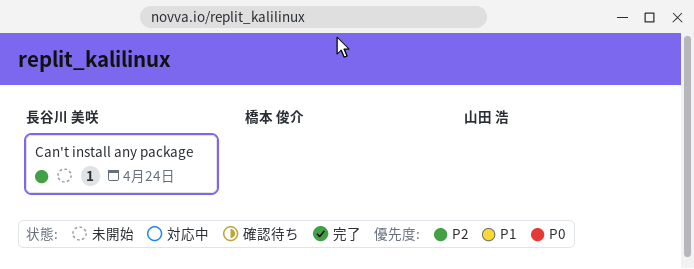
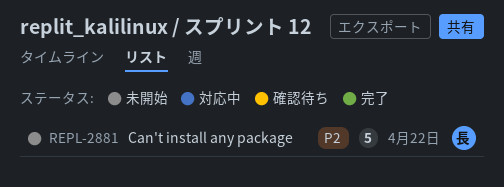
Can't install any package, estimate: 1 -> 5
Can't install any package, due: Apr 24 -> Apr 22

